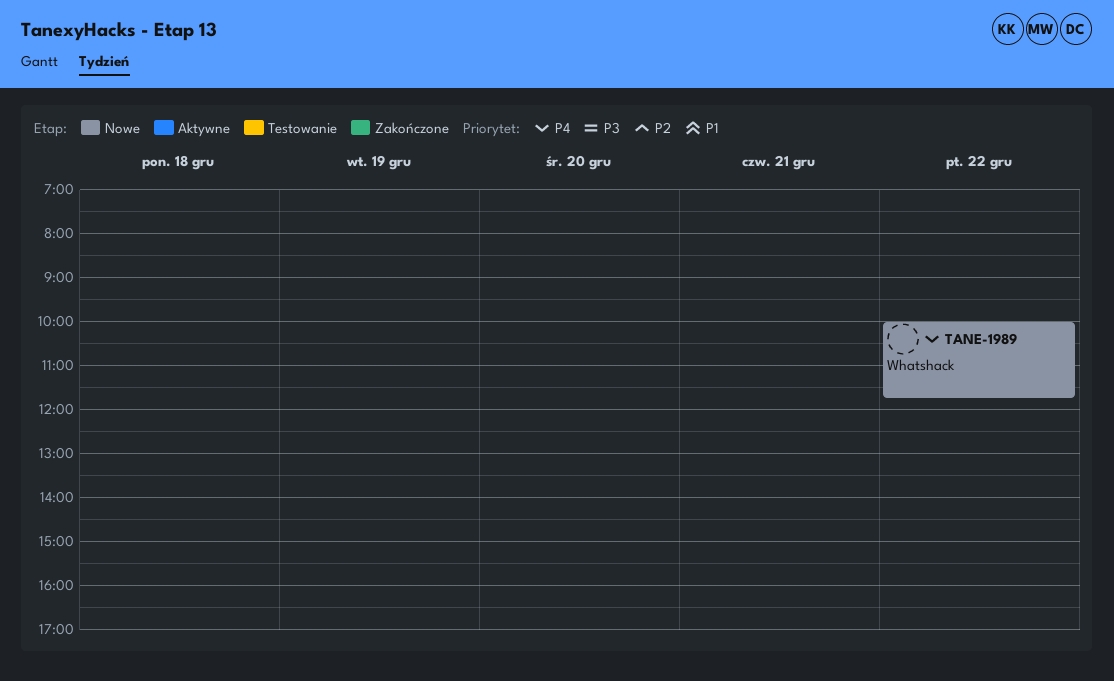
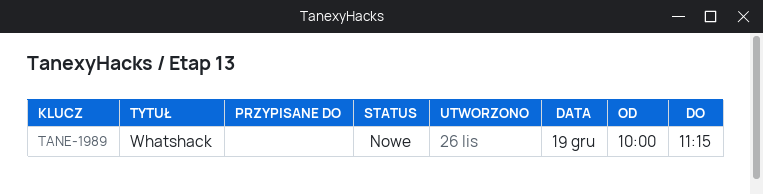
TANE-1989, day: Dec 22 -> Dec 19
TANE-1989, ends: 11:45 -> 11:15

